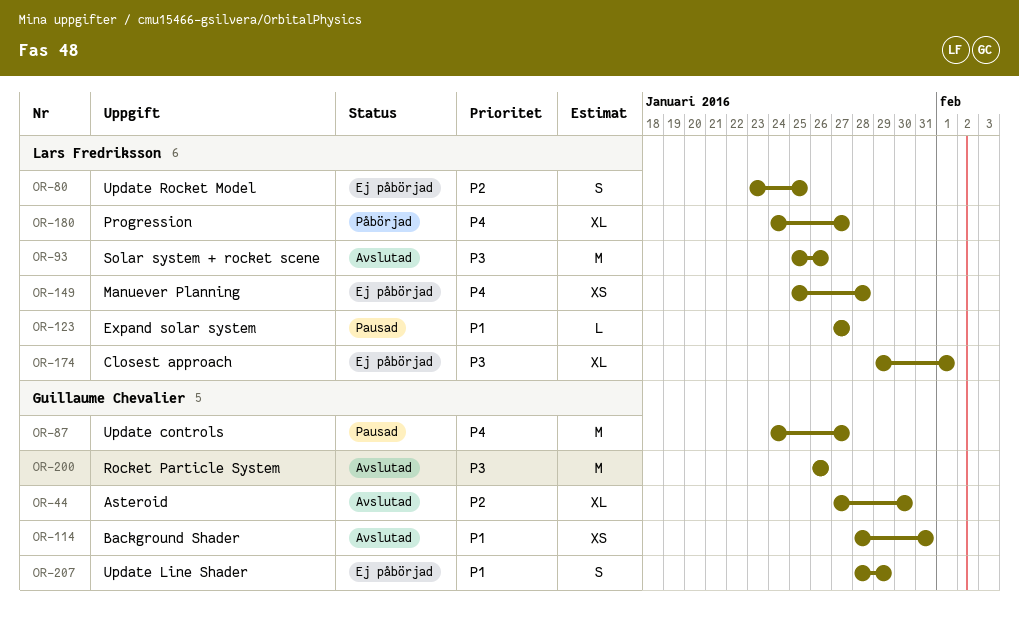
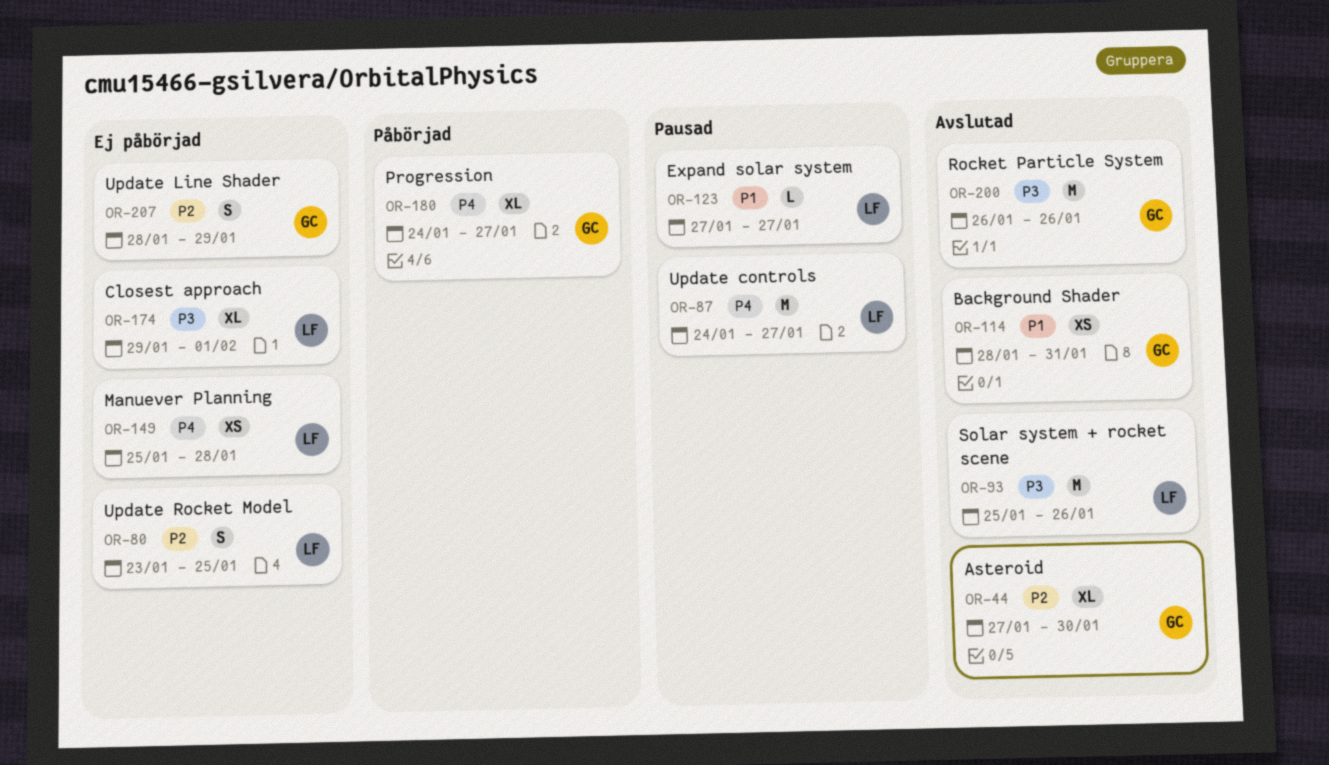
OR-87, owner: Guillaume Chevalier -> Lars Fredriksson
OR-180, owner: Lars Fredriksson -> Guillaume Chevalier
OR-207, priority: P1 -> P2

